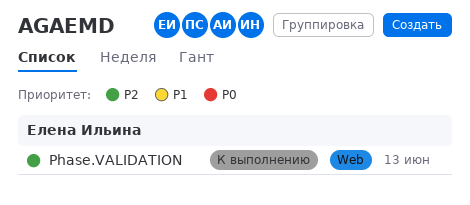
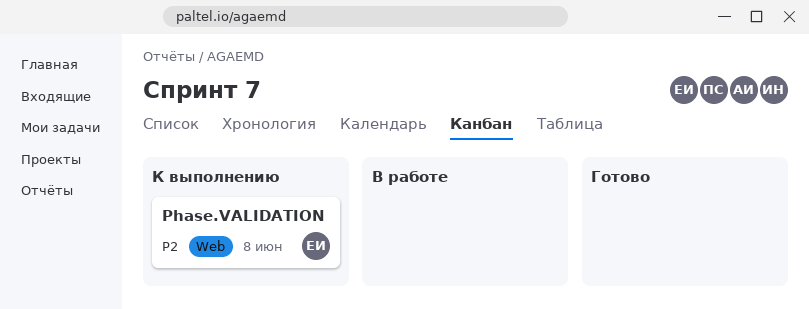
Phase.VALIDATION, due: Jun 13 -> Jun 8

